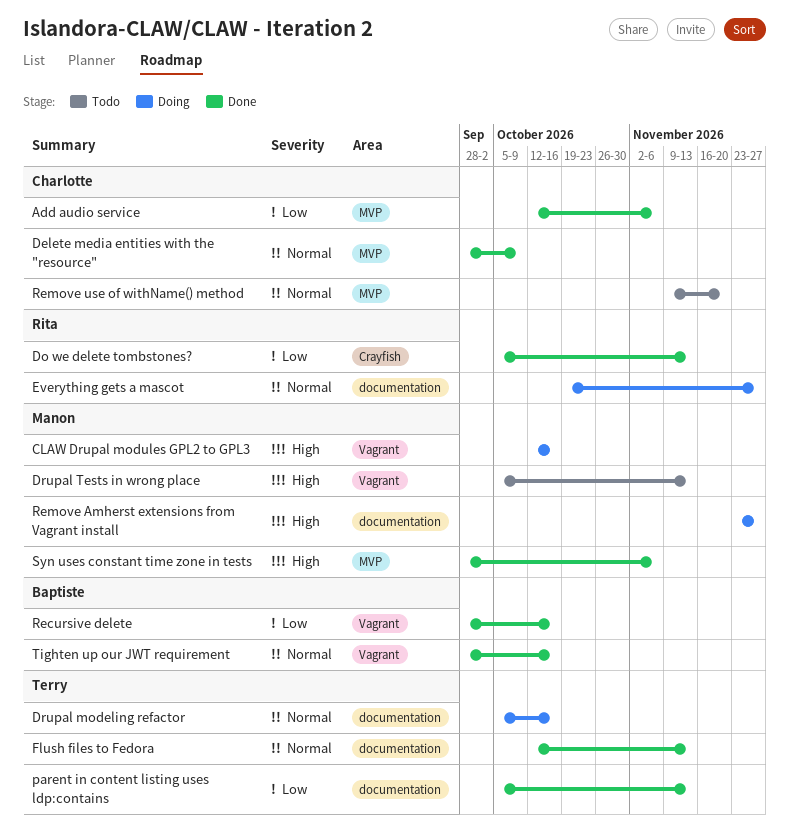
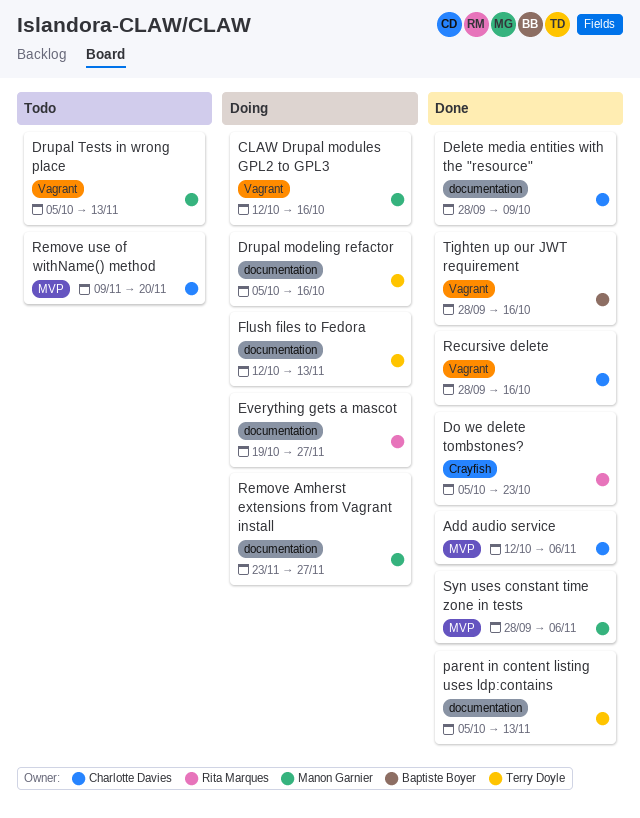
Delete media entities with the "resource", label: MVP -> documentation
Do we delete tombstones?, due: Nov 13 -> Oct 23
Flush files to Fedora, status: Done -> Doing
Recursive delete, owner: Baptiste Boyer -> Charlotte Davies

